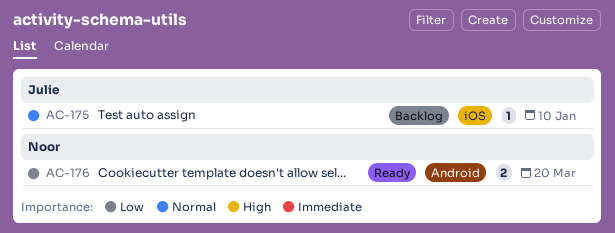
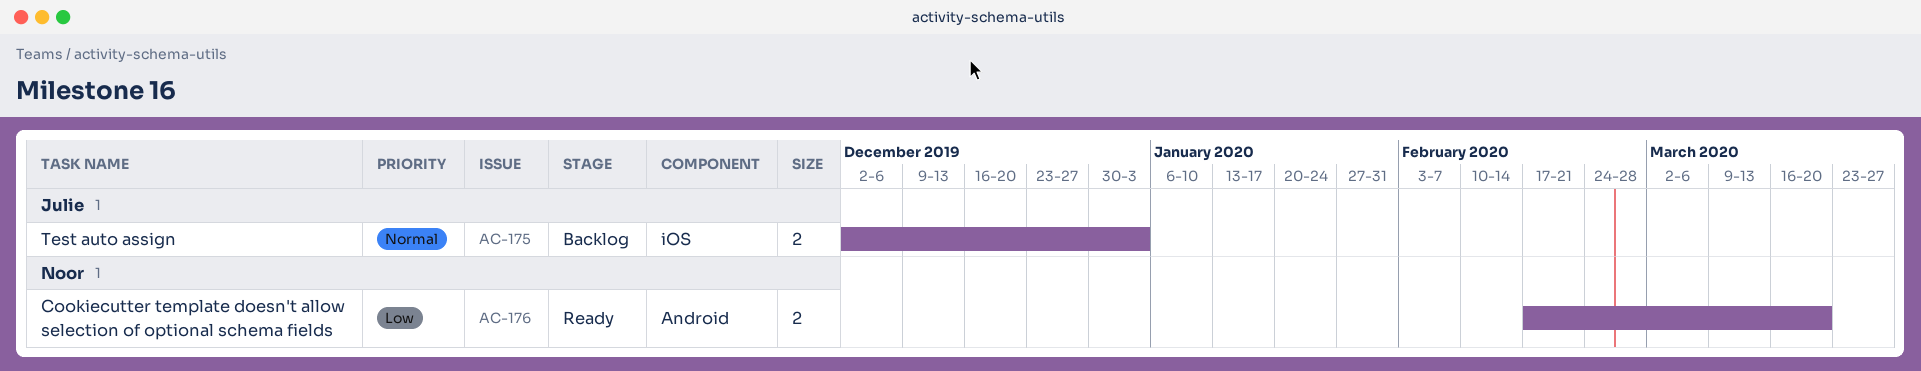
AC-175, estimate: 1 -> 2
AC-175, due: Jan 10 -> Jan 3

